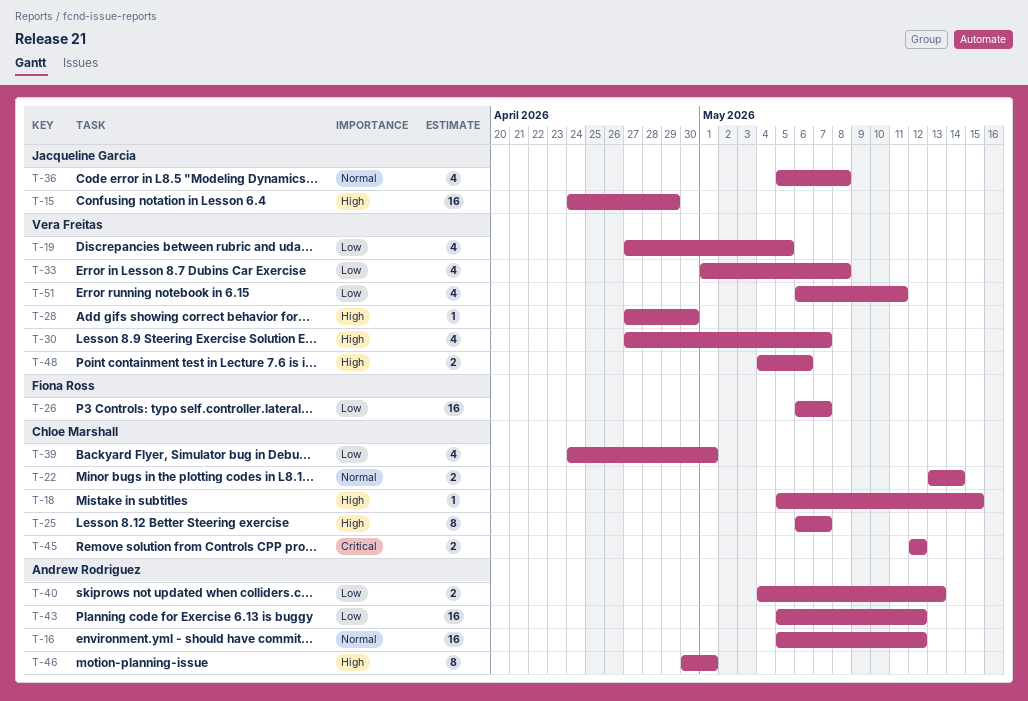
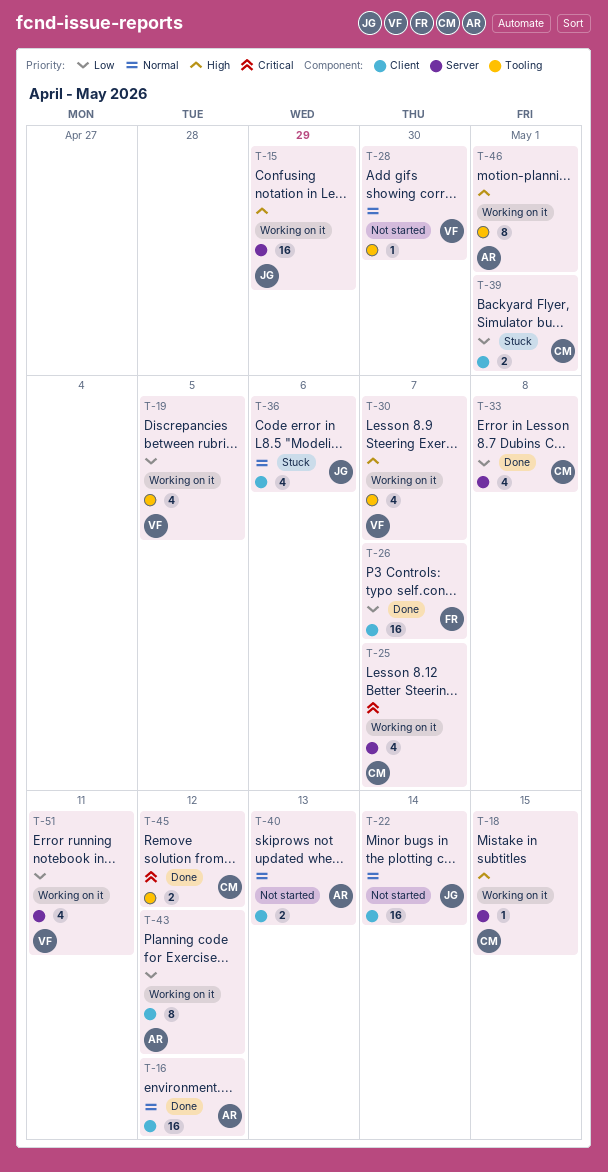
T-22, owner: Chloe Marshall -> Jacqueline Garcia
T-22, estimate: 2 -> 16
T-25, priority: High -> Critical
T-25, estimate: 8 -> 4
T-28, priority: High -> Normal
T-33, owner: Vera Freitas -> Chloe Marshall
T-36, due: May 8 -> May 6
T-39, estimate: 4 -> 2
T-40, priority: Low -> Normal
T-43, estimate: 16 -> 8
T-48: present -> none

